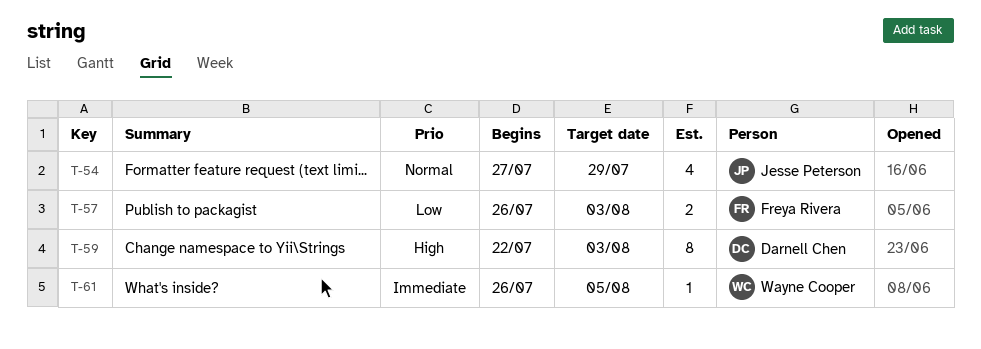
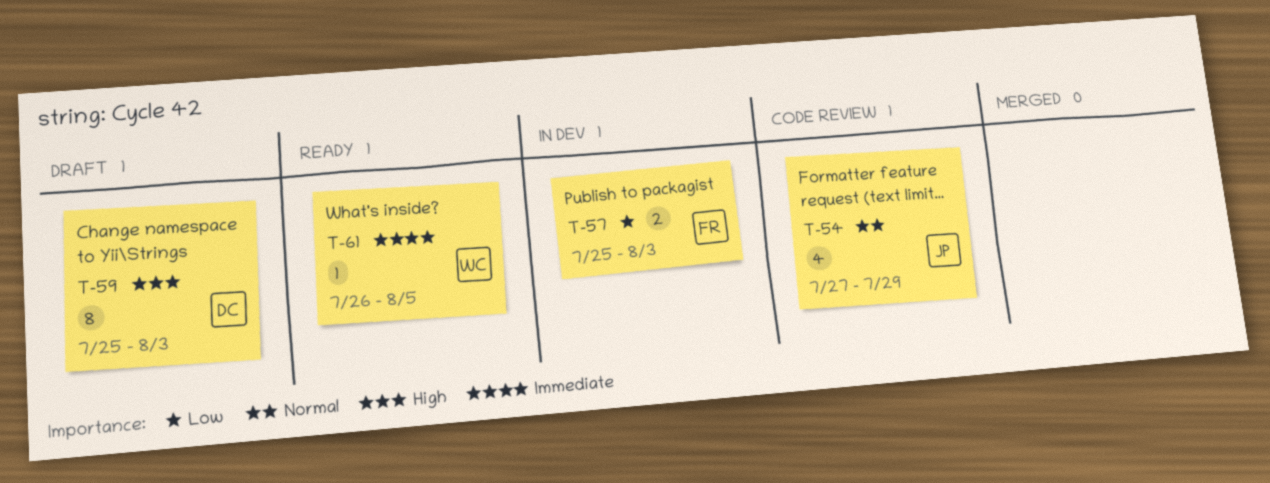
T-57, start: Jul 26 -> Jul 25
T-59, start: Jul 22 -> Jul 25

